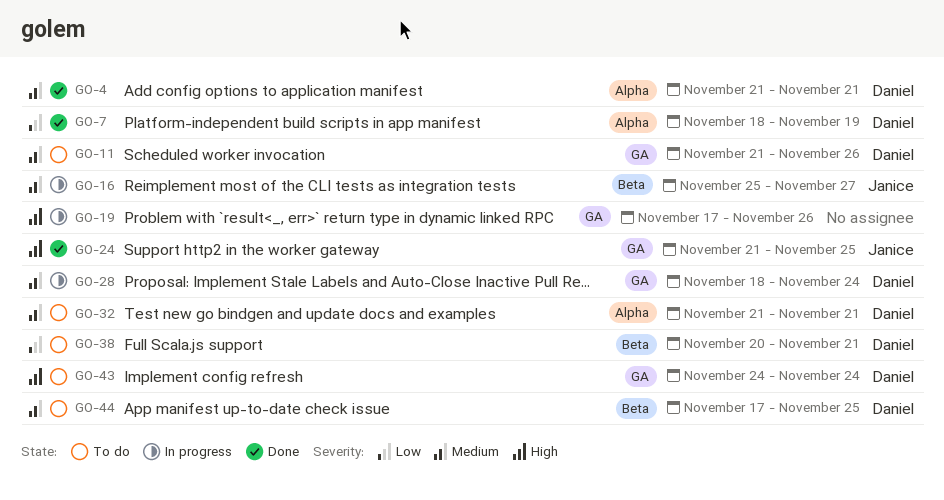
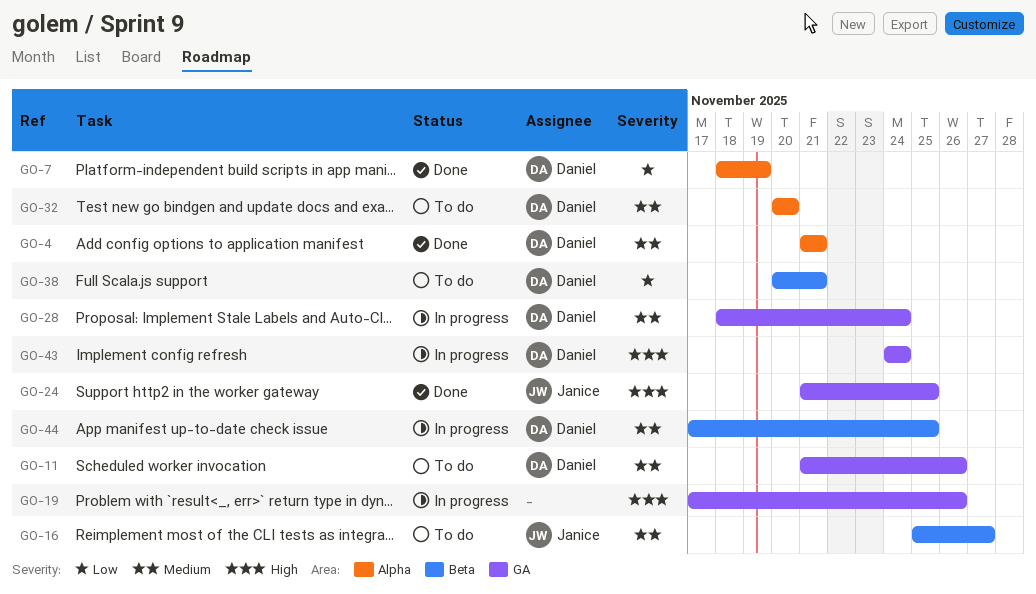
GO-16, status: In progress -> To do
GO-32, start: Nov 21 -> Nov 20
GO-32, due: Nov 21 -> Nov 20
GO-43, status: To do -> In progress
GO-44, status: To do -> In progress

